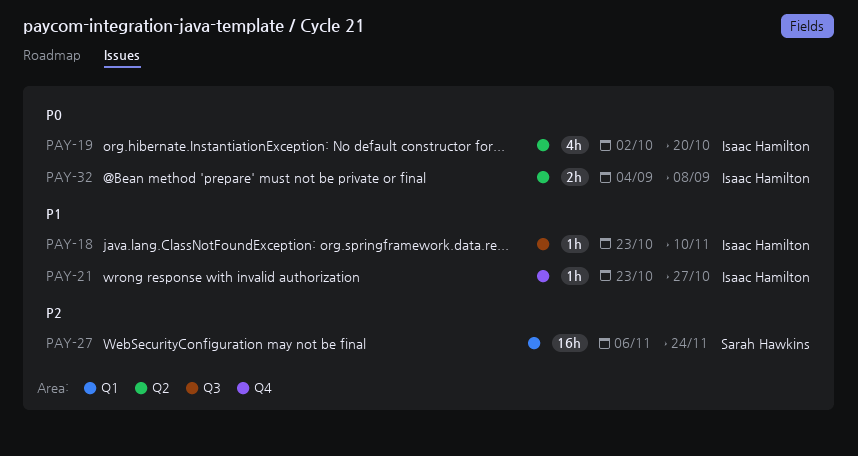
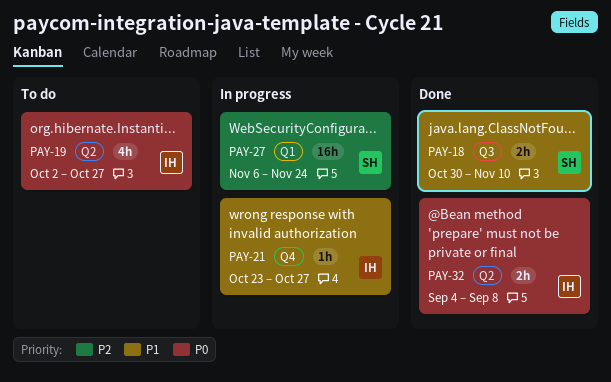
PAY-18, owner: Isaac Hamilton -> Sarah Hawkins
PAY-18, estimate: 1h -> 2h
PAY-18, start: Oct 23 -> Oct 30
PAY-19, due: Oct 20 -> Oct 27

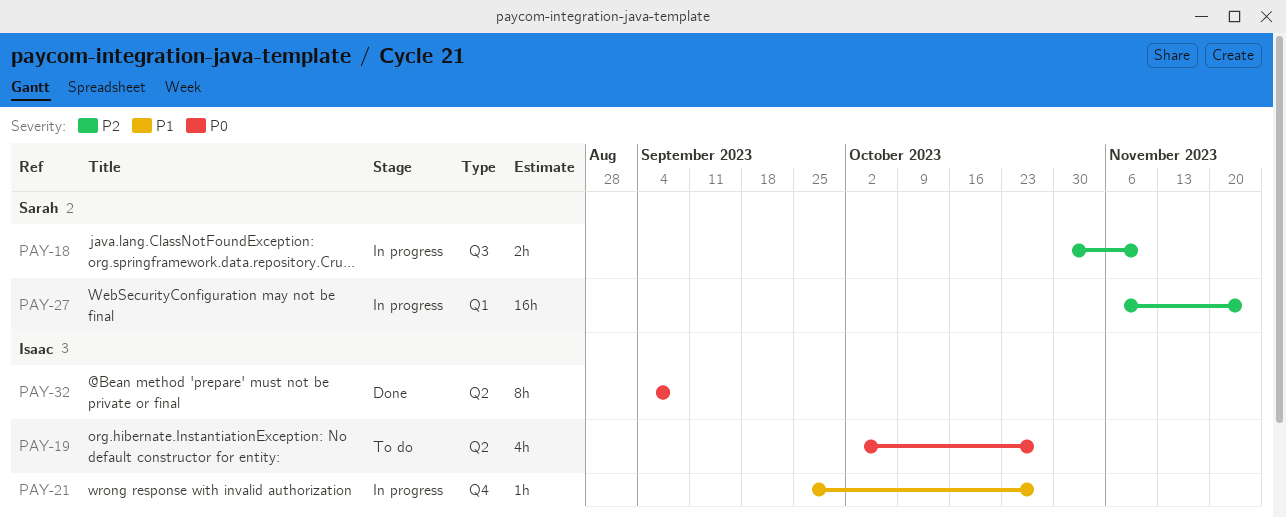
PAY-18, status: Done -> In progress
PAY-18, priority: P1 -> P2
PAY-21, start: Oct 23 -> Sep 25
PAY-32, estimate: 2h -> 8h

